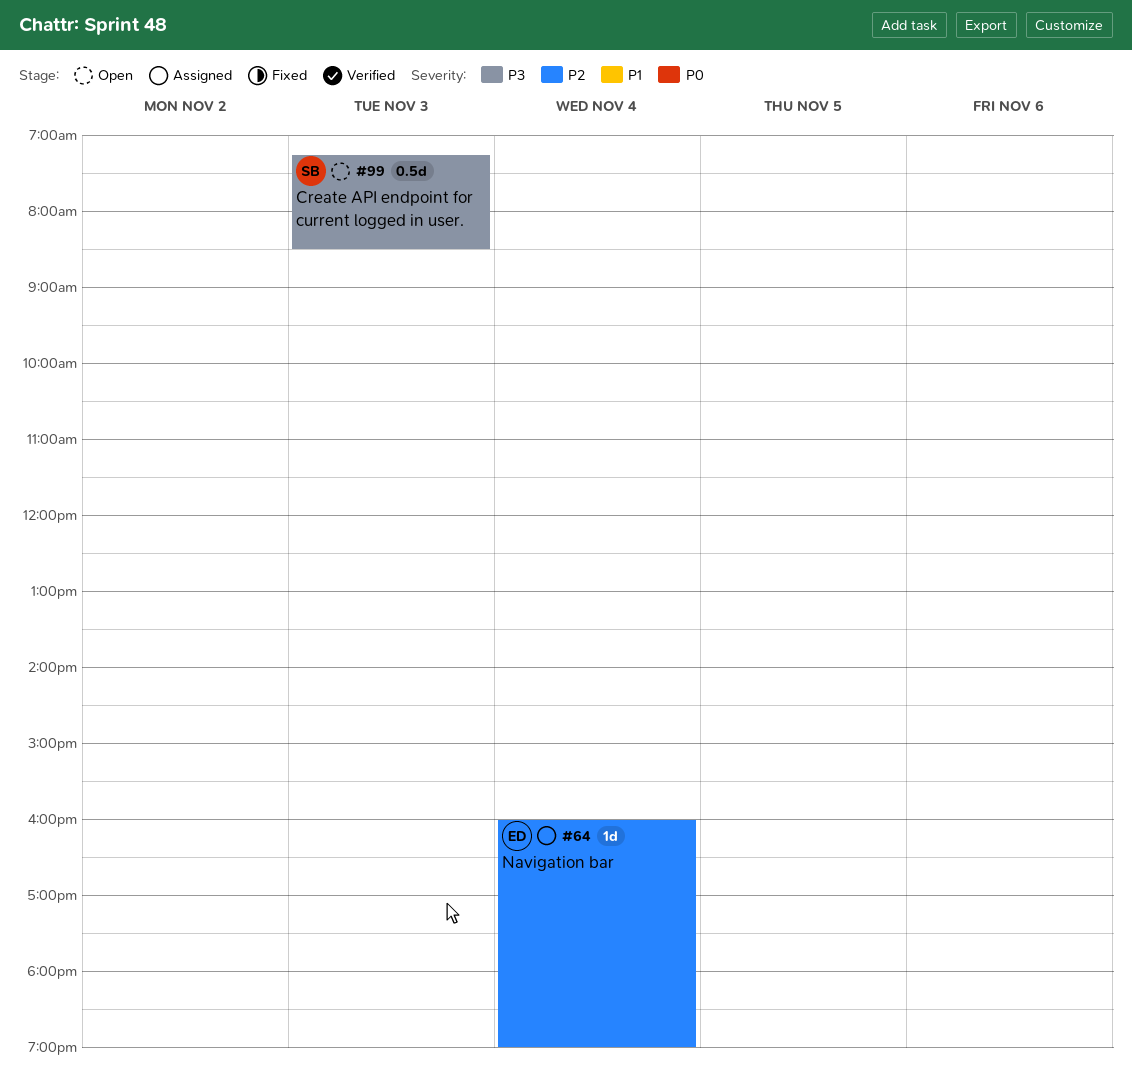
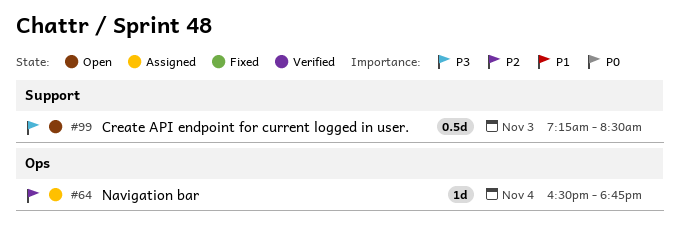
#64, begins: 16:00 -> 16:30
#64, ends: 19:00 -> 18:45

